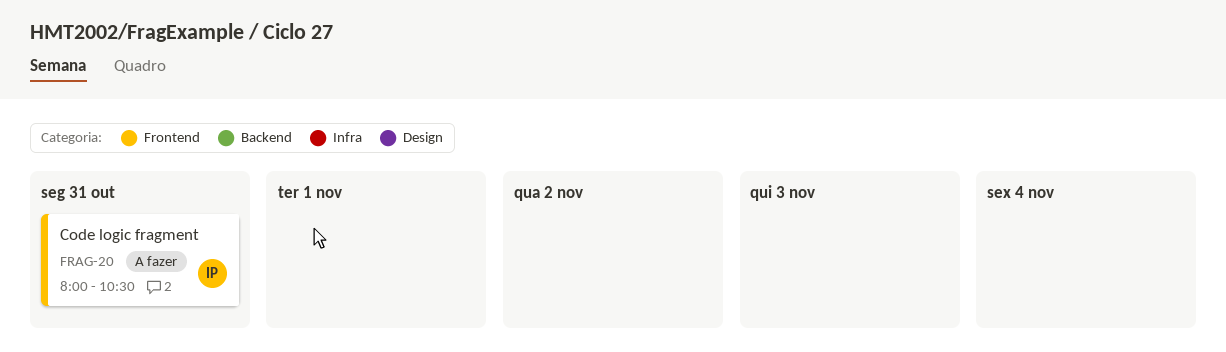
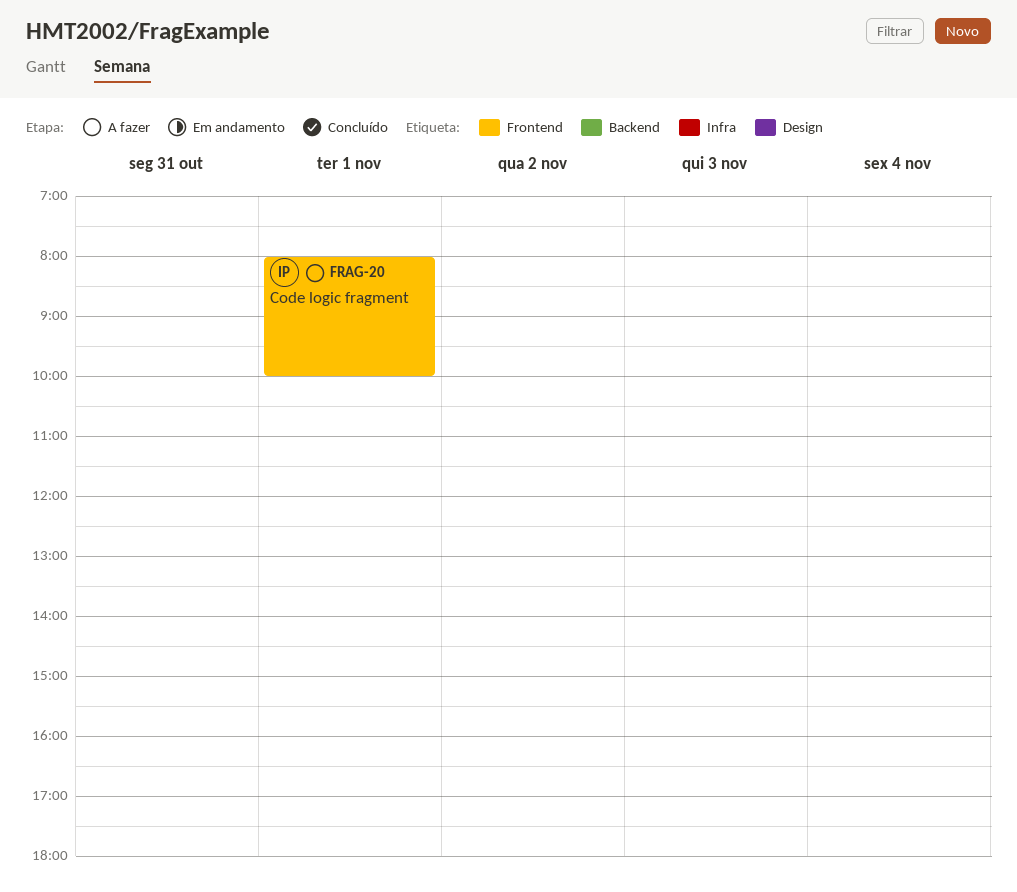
FRAG-20, day: Oct 31 -> Nov 1
FRAG-20, ends: 10:30 -> 10:00

